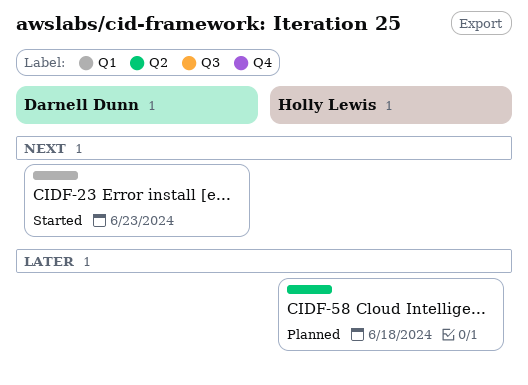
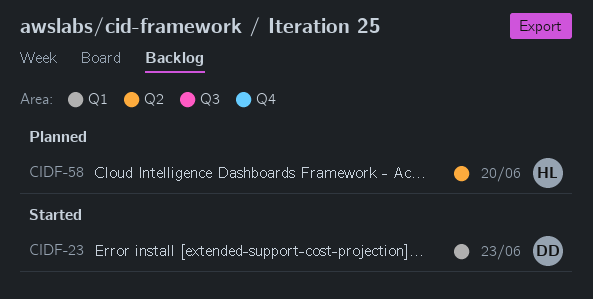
CIDF-58, due: Jun 18 -> Jun 20

